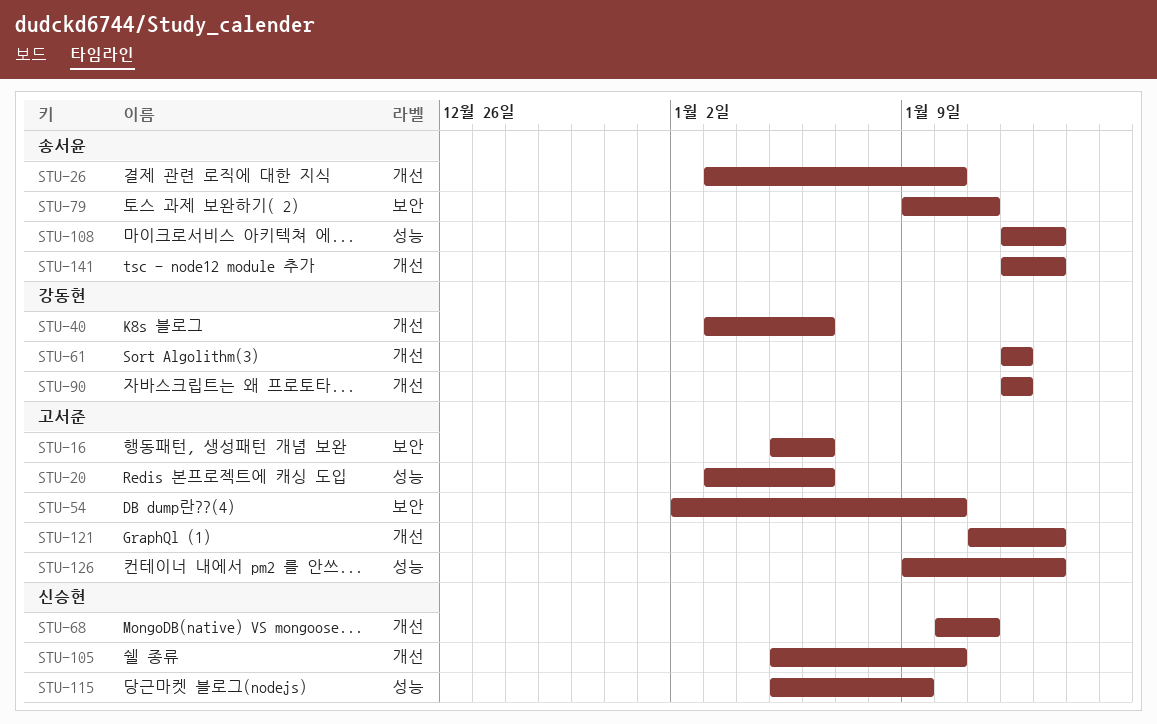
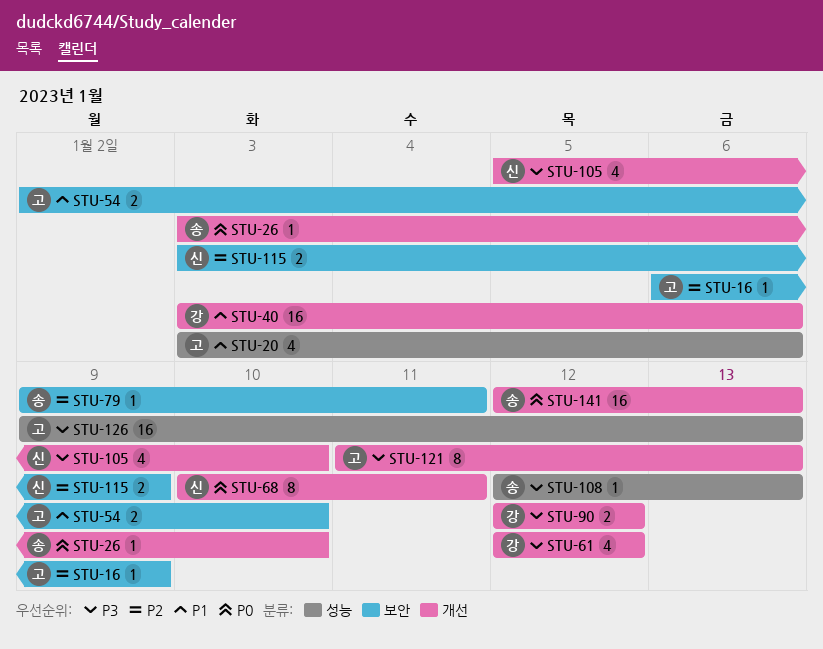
STU-16, start: Jan 5 -> Jan 6
STU-16, due: Jan 6 -> Jan 9
STU-115, label: 성능 -> 보안
STU-115, start: Jan 5 -> Jan 3

